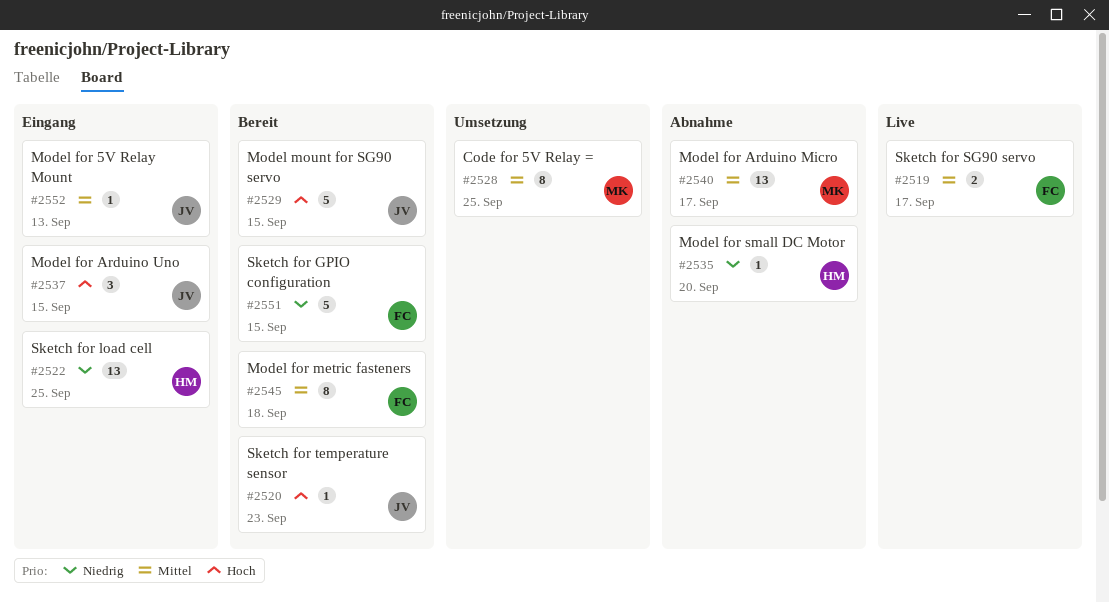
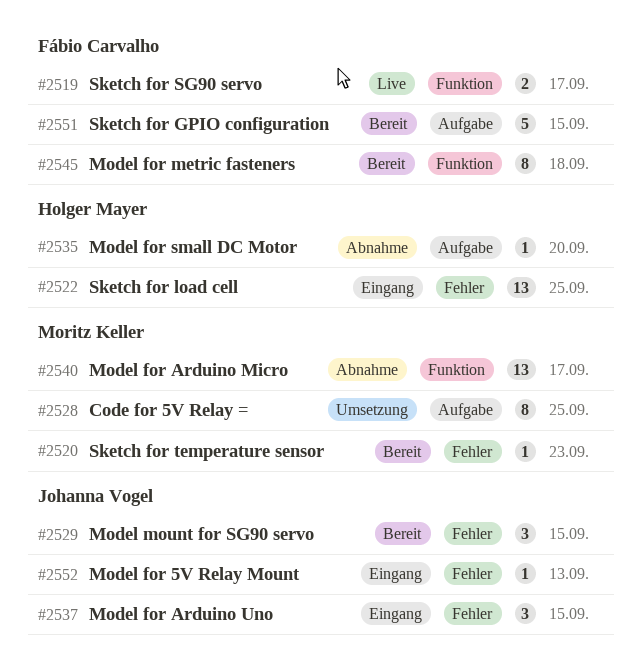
#2520, owner: Johanna Vogel -> Moritz Keller
#2529, estimate: 5 -> 3

